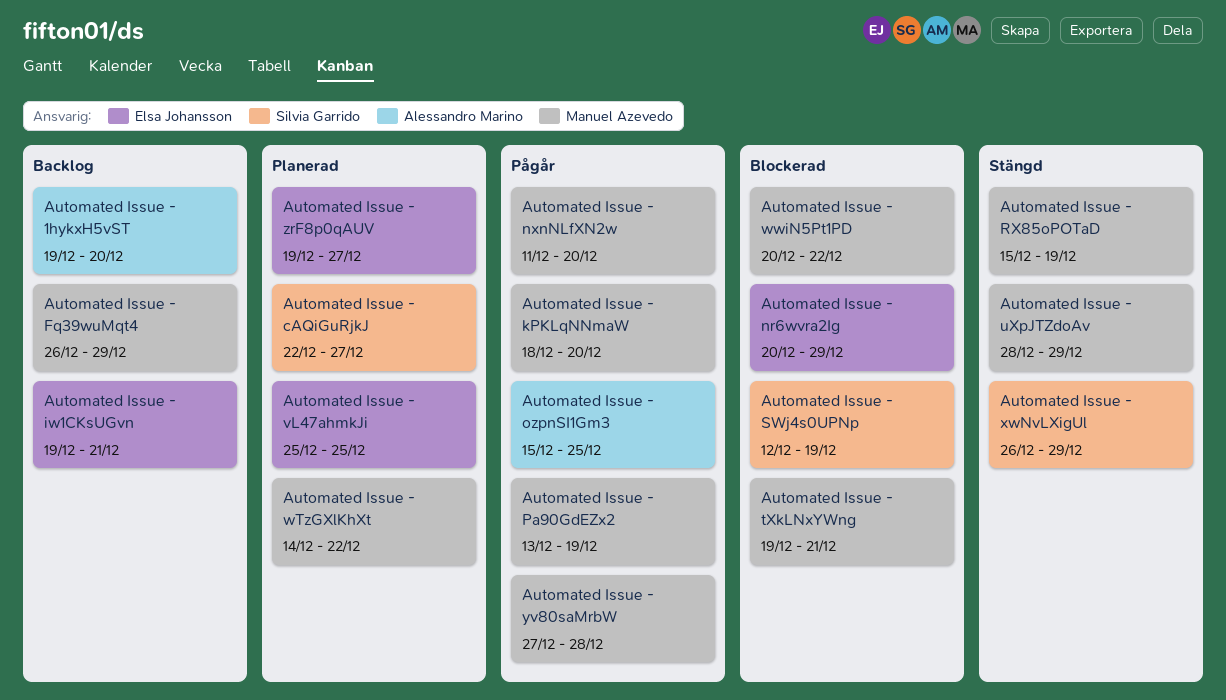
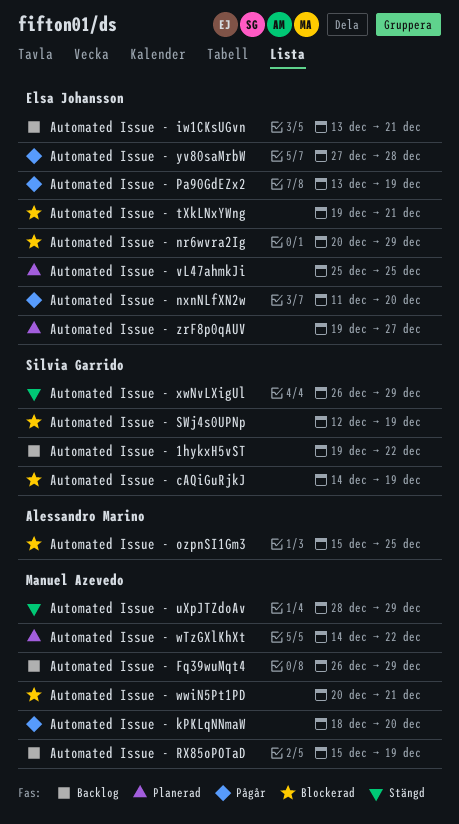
Automated Issue - 1hykxH5vST, owner: Alessandro Marino -> Silvia Garrido
Automated Issue - 1hykxH5vST, due: Dec 20 -> Dec 22
Automated Issue - cAQiGuRjkJ, status: Planerad -> Blockerad
Automated Issue - cAQiGuRjkJ, start: Dec 22 -> Dec 14
Automated Issue - cAQiGuRjkJ, due: Dec 27 -> Dec 19
Automated Issue - iw1CKsUGvn, start: Dec 19 -> Dec 13
Automated Issue - nxnNLfXN2w, owner: Manuel Azevedo -> Elsa Johansson
Automated Issue - ozpnSI1Gm3, status: Pågår -> Blockerad
Automated Issue - Pa90GdEZx2, owner: Manuel Azevedo -> Elsa Johansson
Automated Issue - RX85oPOTaD, status: Stängd -> Backlog
Automated Issue - tXkLNxYWng, owner: Manuel Azevedo -> Elsa Johansson
Automated Issue - wwiN5Pt1PD, due: Dec 22 -> Dec 21
Automated Issue - yv80saMrbW, owner: Manuel Azevedo -> Elsa Johansson

